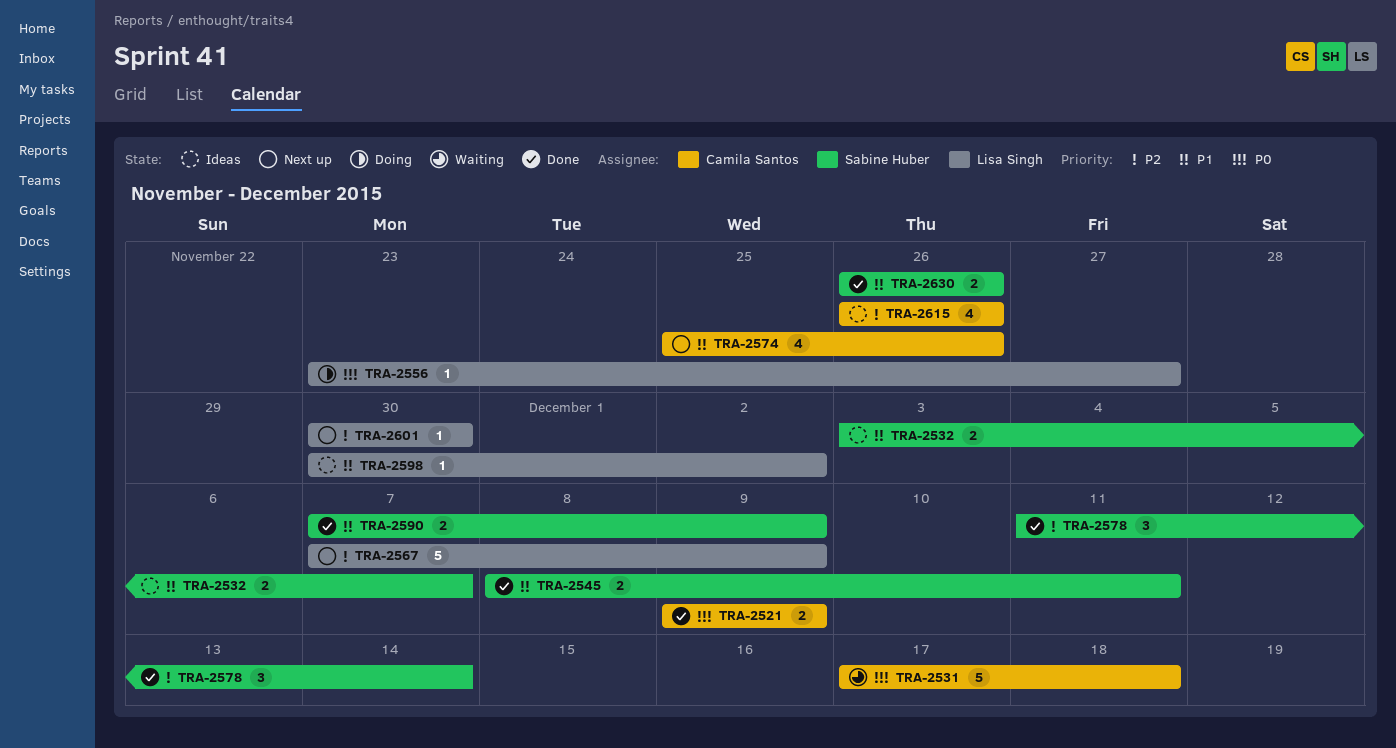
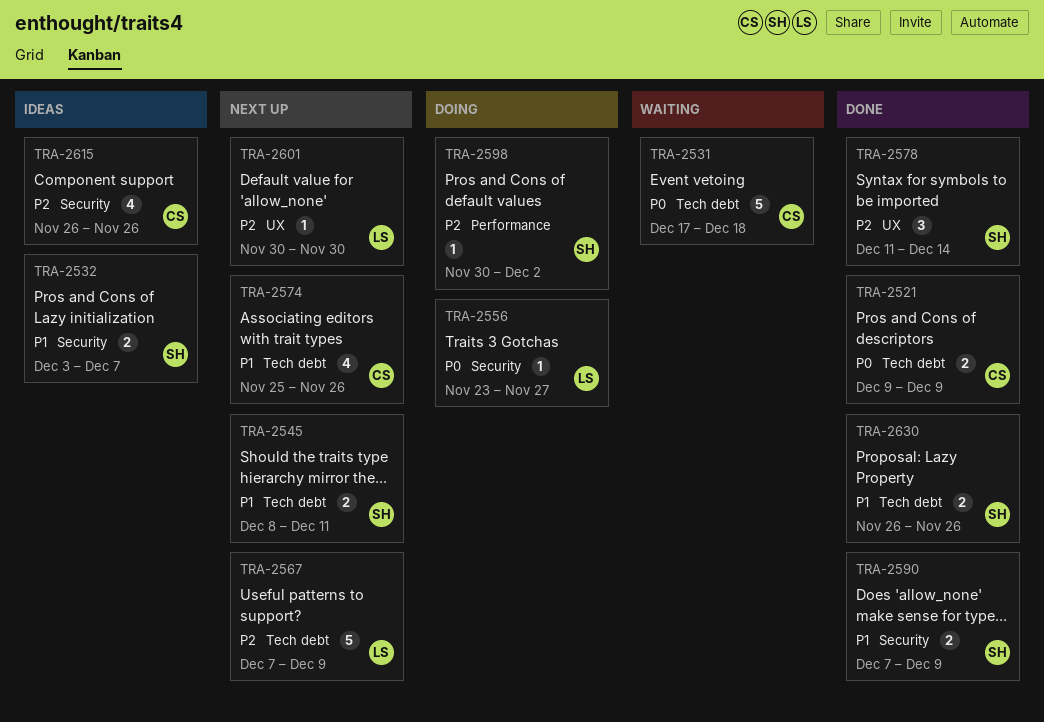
TRA-2545, status: Done -> Next up
TRA-2598, status: Ideas -> Doing
TRA-2598, owner: Lisa Singh -> Sabine Huber
TRA-2598, priority: P1 -> P2

